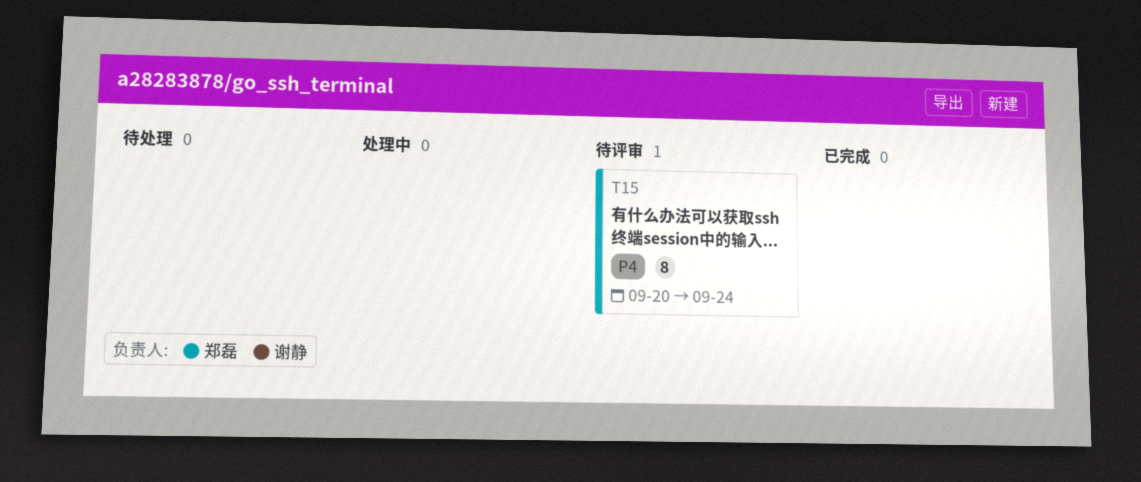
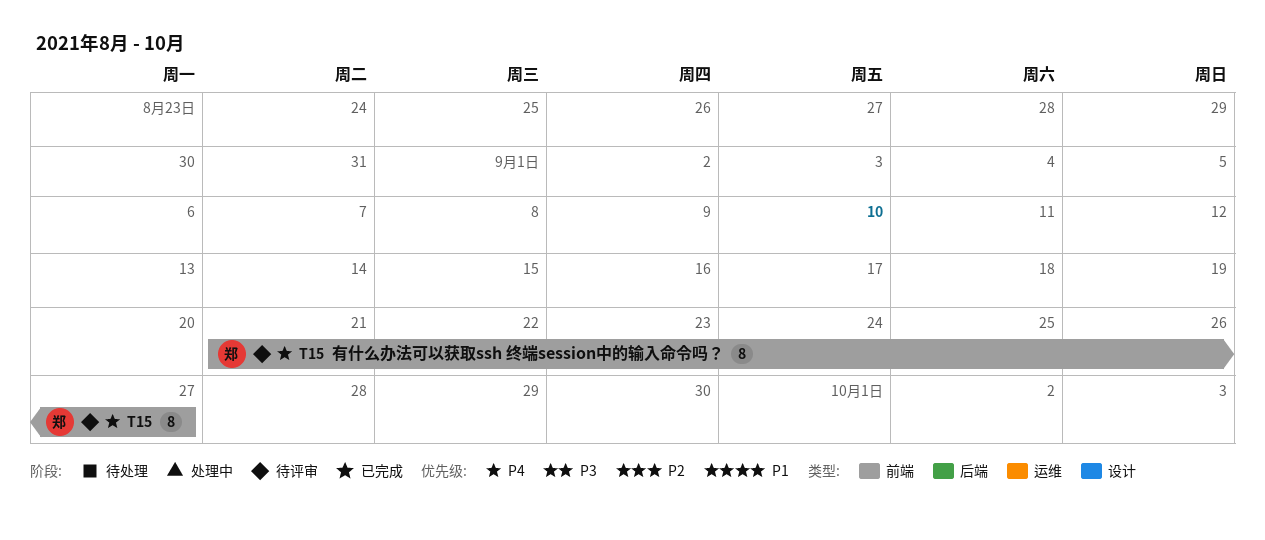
T15, start: Sep 20 -> Sep 21
T15, due: Sep 24 -> Sep 27

